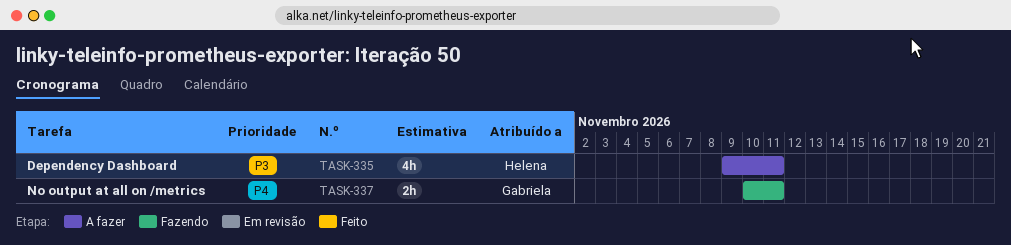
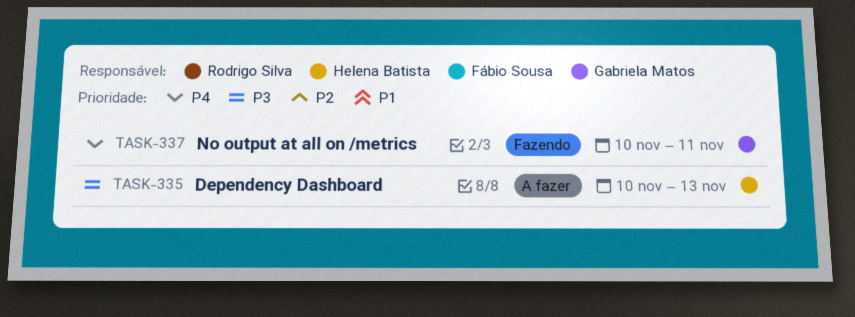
TASK-335, start: Nov 9 -> Nov 10
TASK-335, due: Nov 11 -> Nov 13

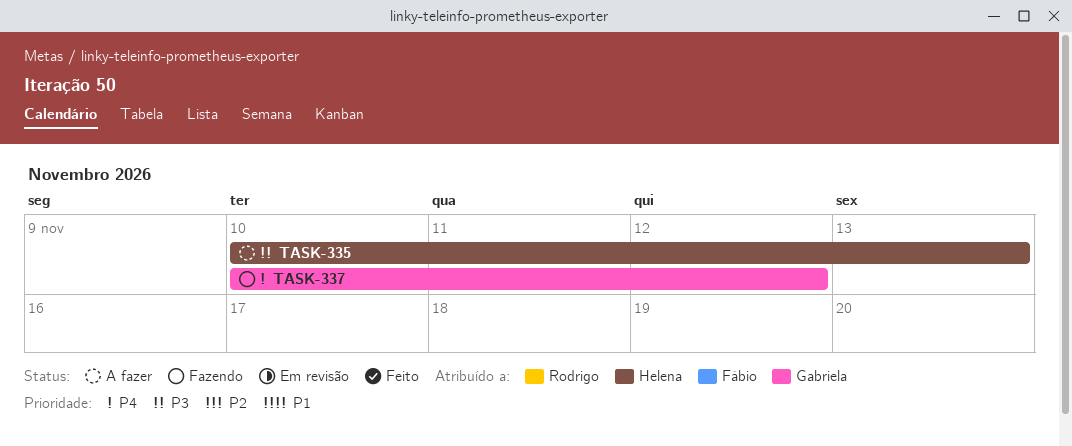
TASK-337, due: Nov 11 -> Nov 12

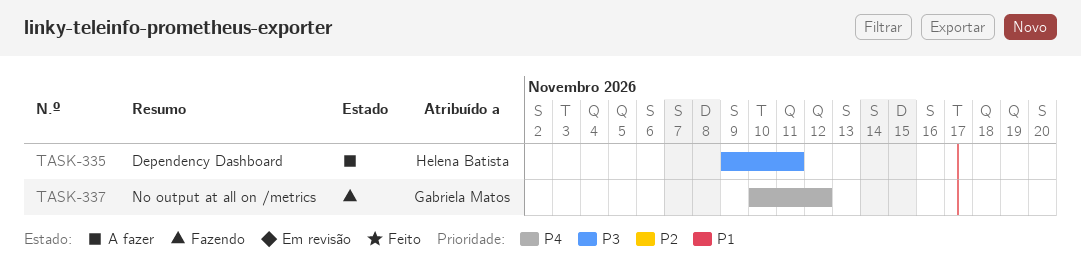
TASK-335, start: Nov 10 -> Nov 9
TASK-335, due: Nov 13 -> Nov 11

